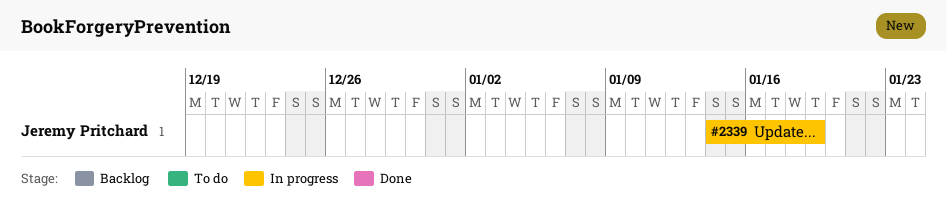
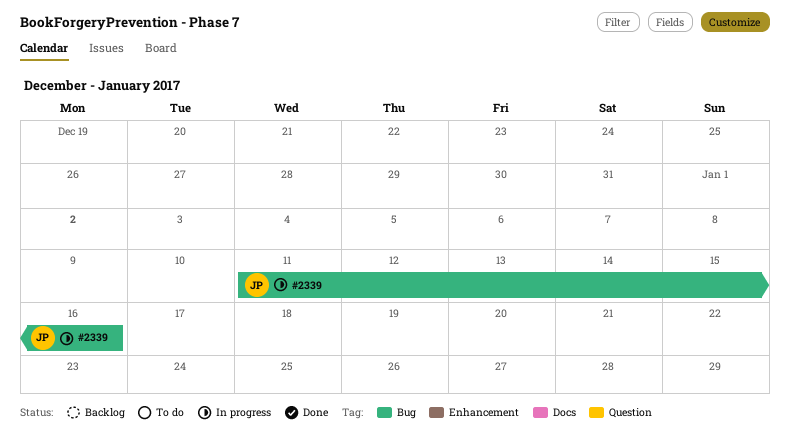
#2339, start: Jan 14 -> Jan 11
#2339, due: Jan 19 -> Jan 16

